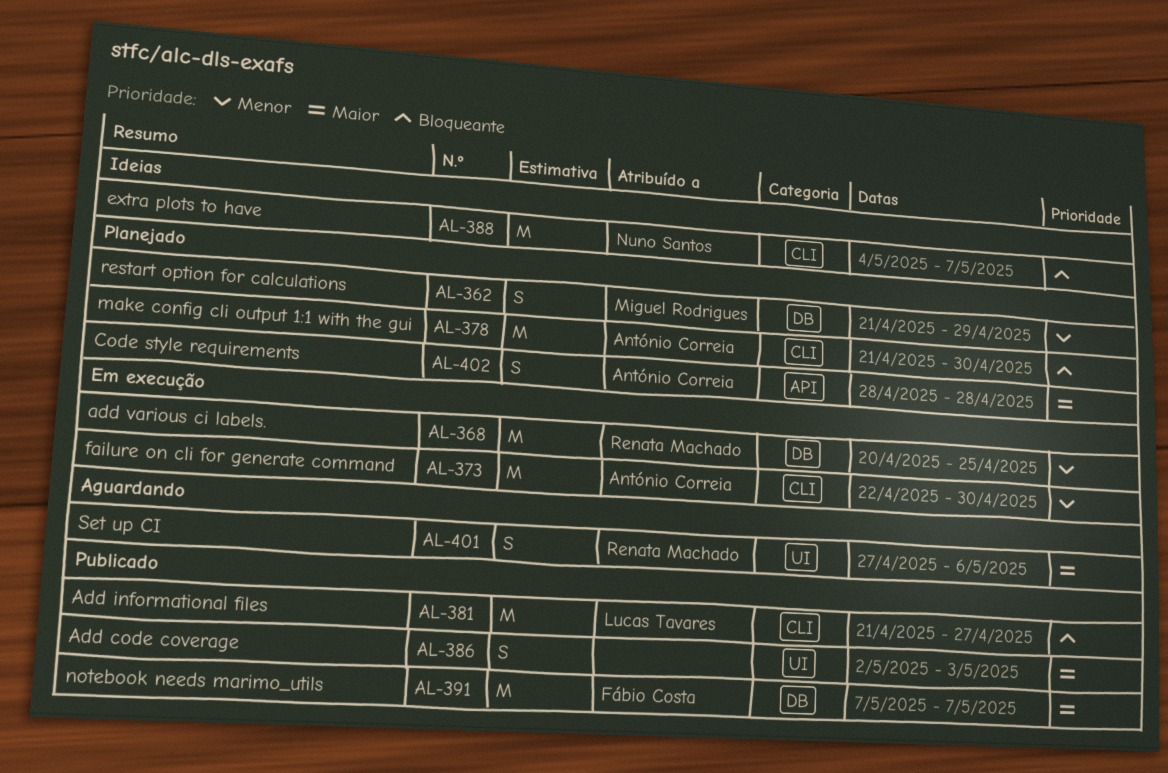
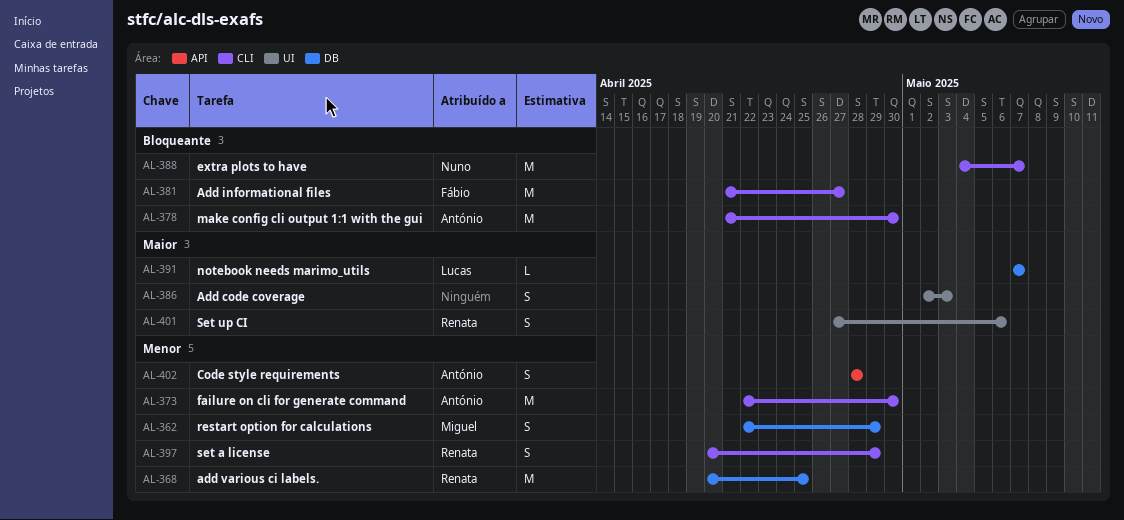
AL-362, start: Apr 21 -> Apr 22
AL-381, owner: Lucas Tavares -> Fábio Costa
AL-391, owner: Fábio Costa -> Lucas Tavares
AL-391, estimate: M -> L
AL-397: none -> present
AL-402, priority: Maior -> Menor

